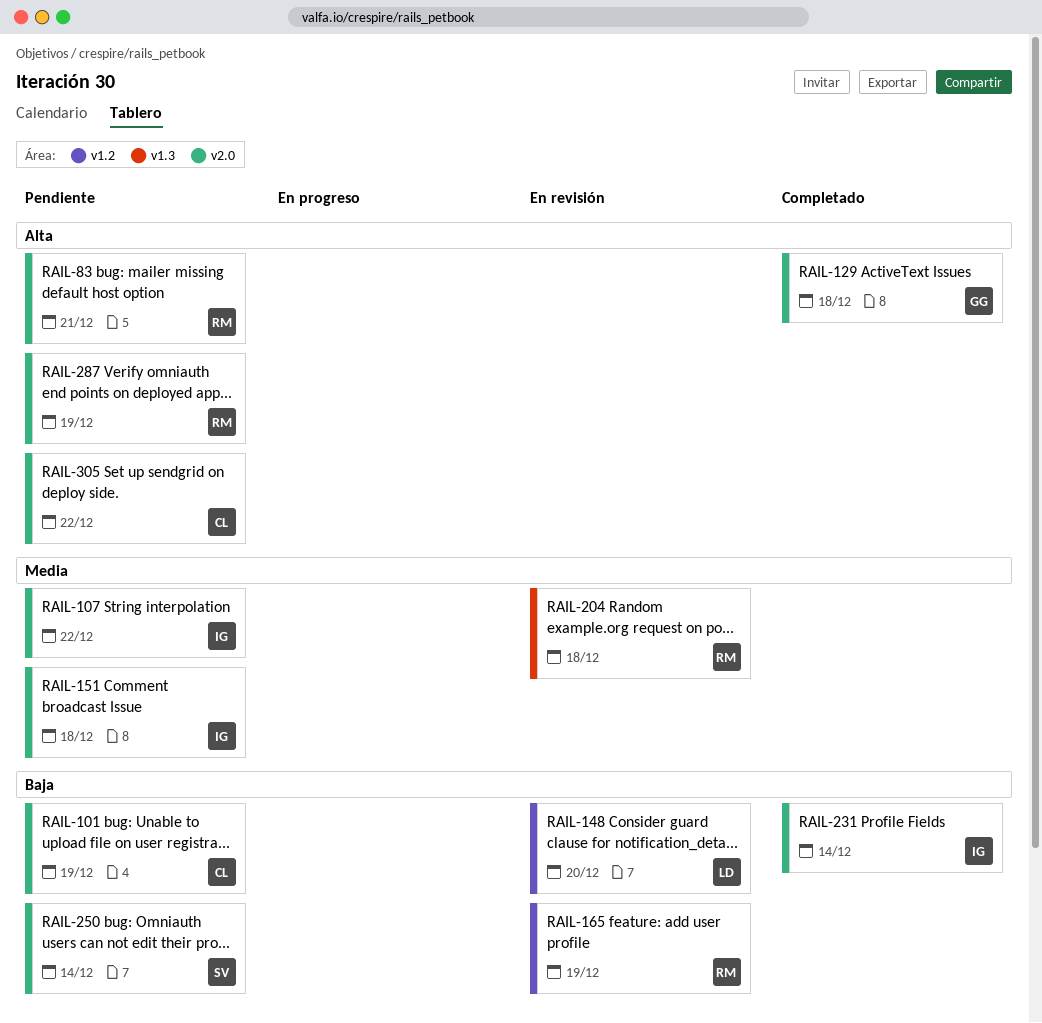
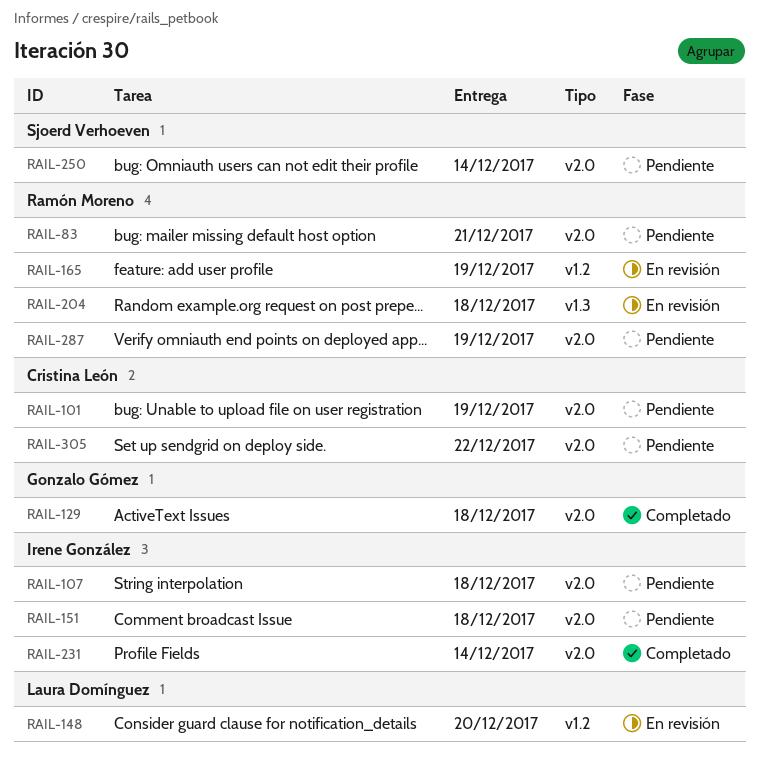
RAIL-107, due: Dec 22 -> Dec 18

